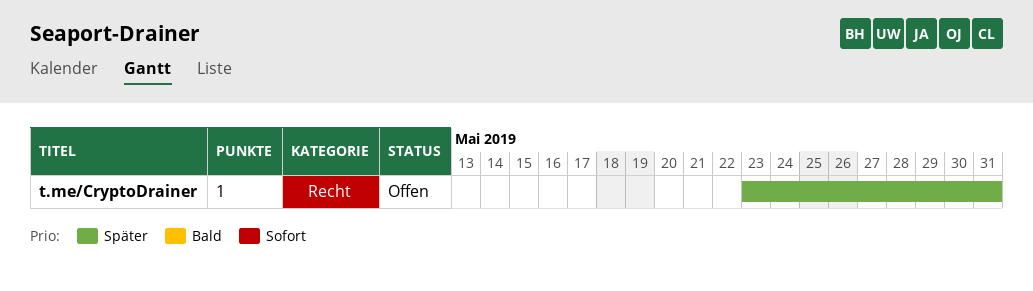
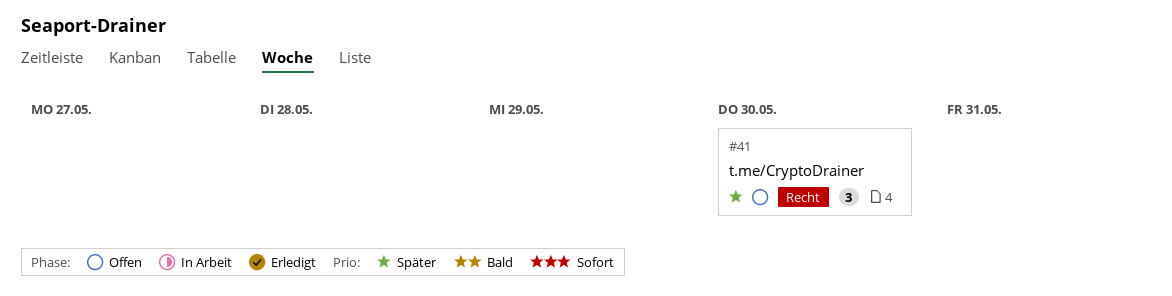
t.me/CryptoDrainer, estimate: 1 -> 3
t.me/CryptoDrainer, due: May 31 -> May 30

